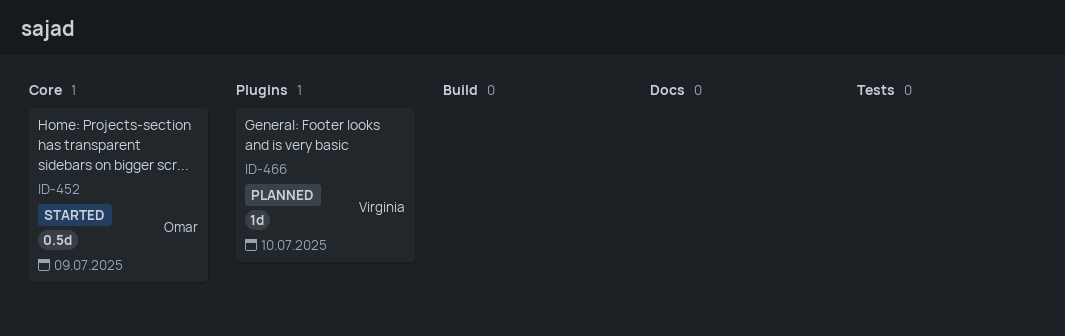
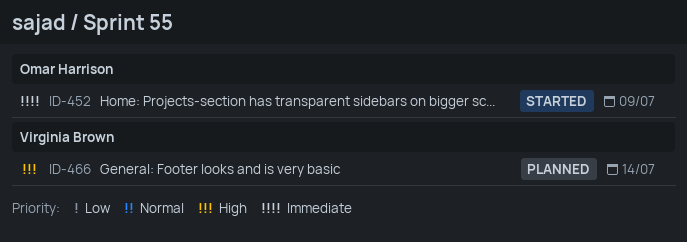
ID-466, due: Jul 10 -> Jul 14

